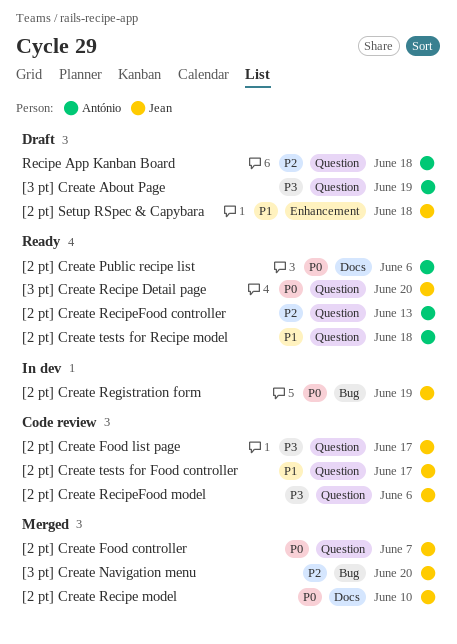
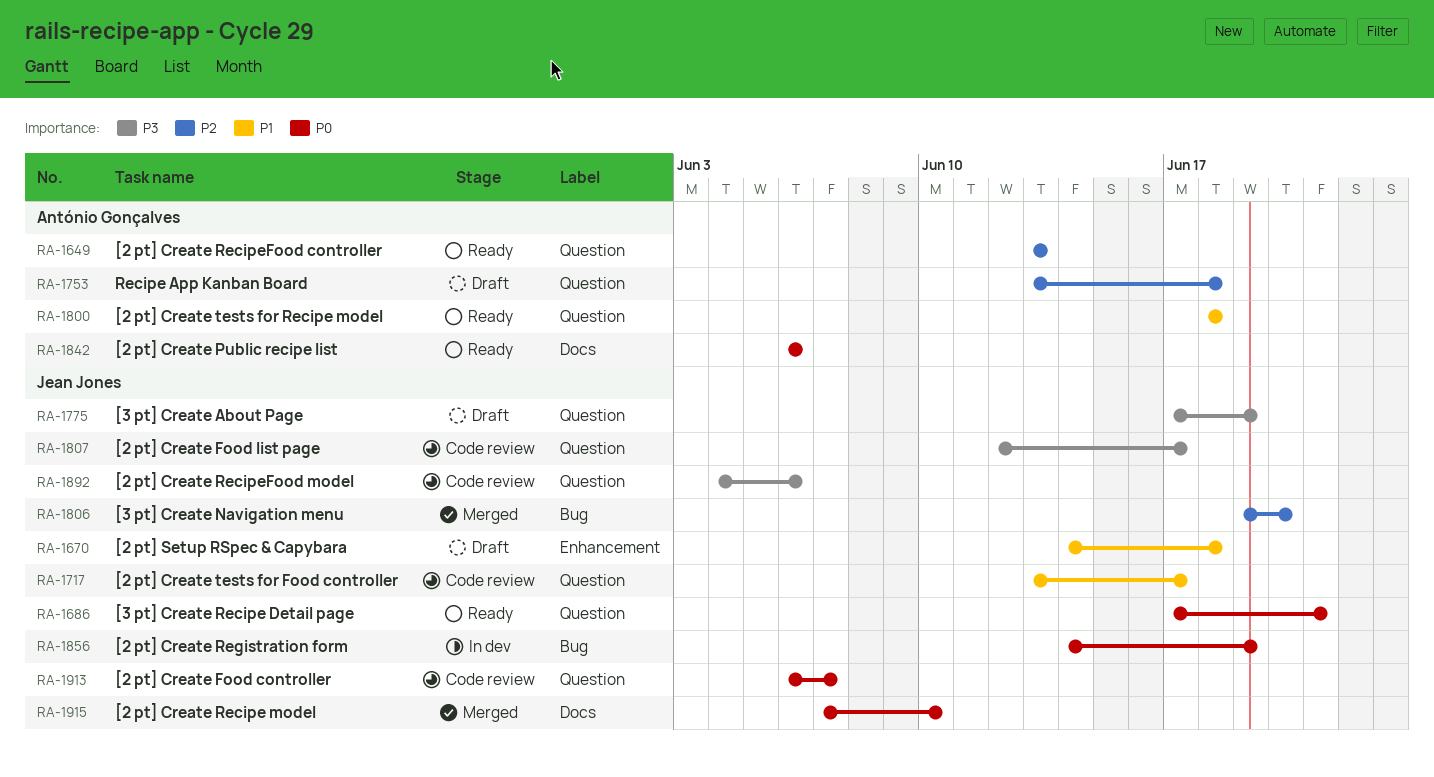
[2 pt] Create Food controller, status: Merged -> Code review
[3 pt] Create About Page, owner: António Gonçalves -> Jean Jones
[3 pt] Create Recipe Detail page, due: Jun 20 -> Jun 21

